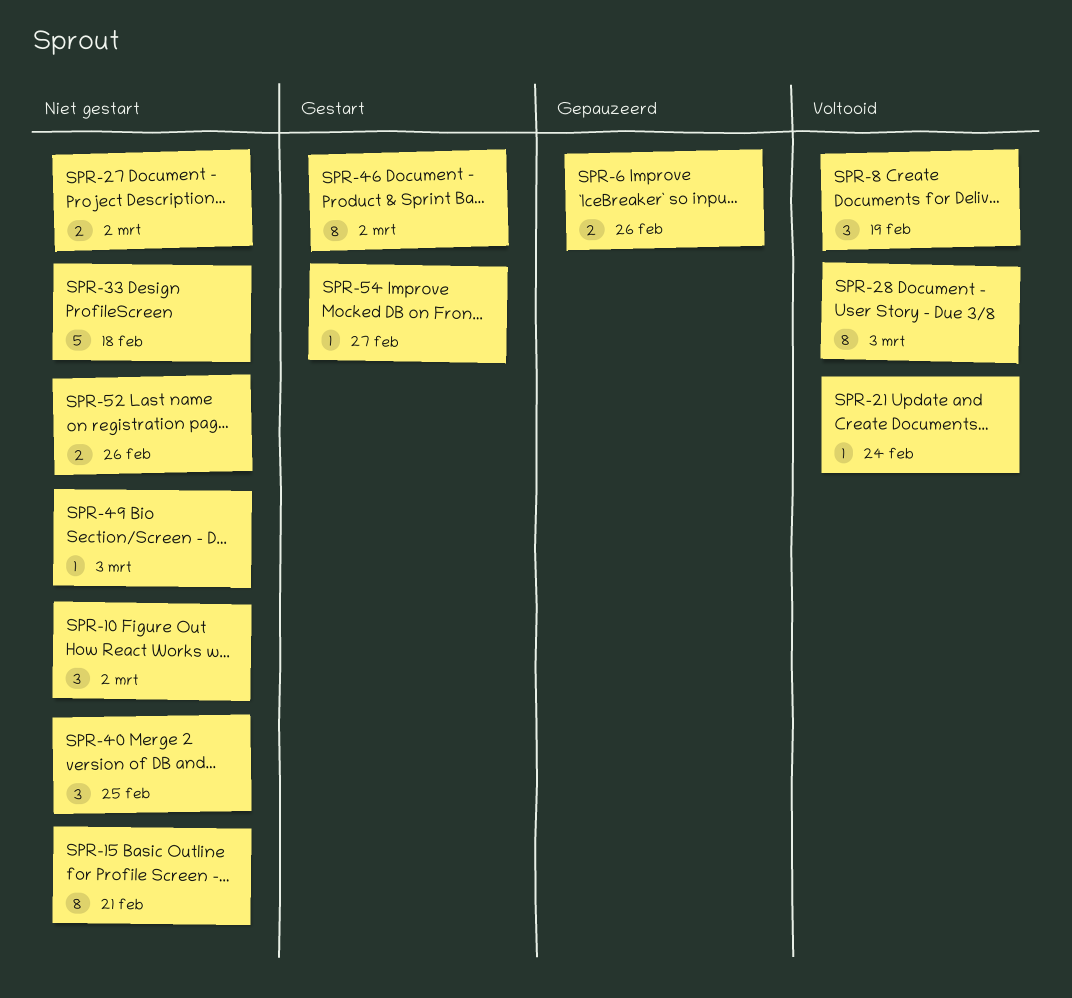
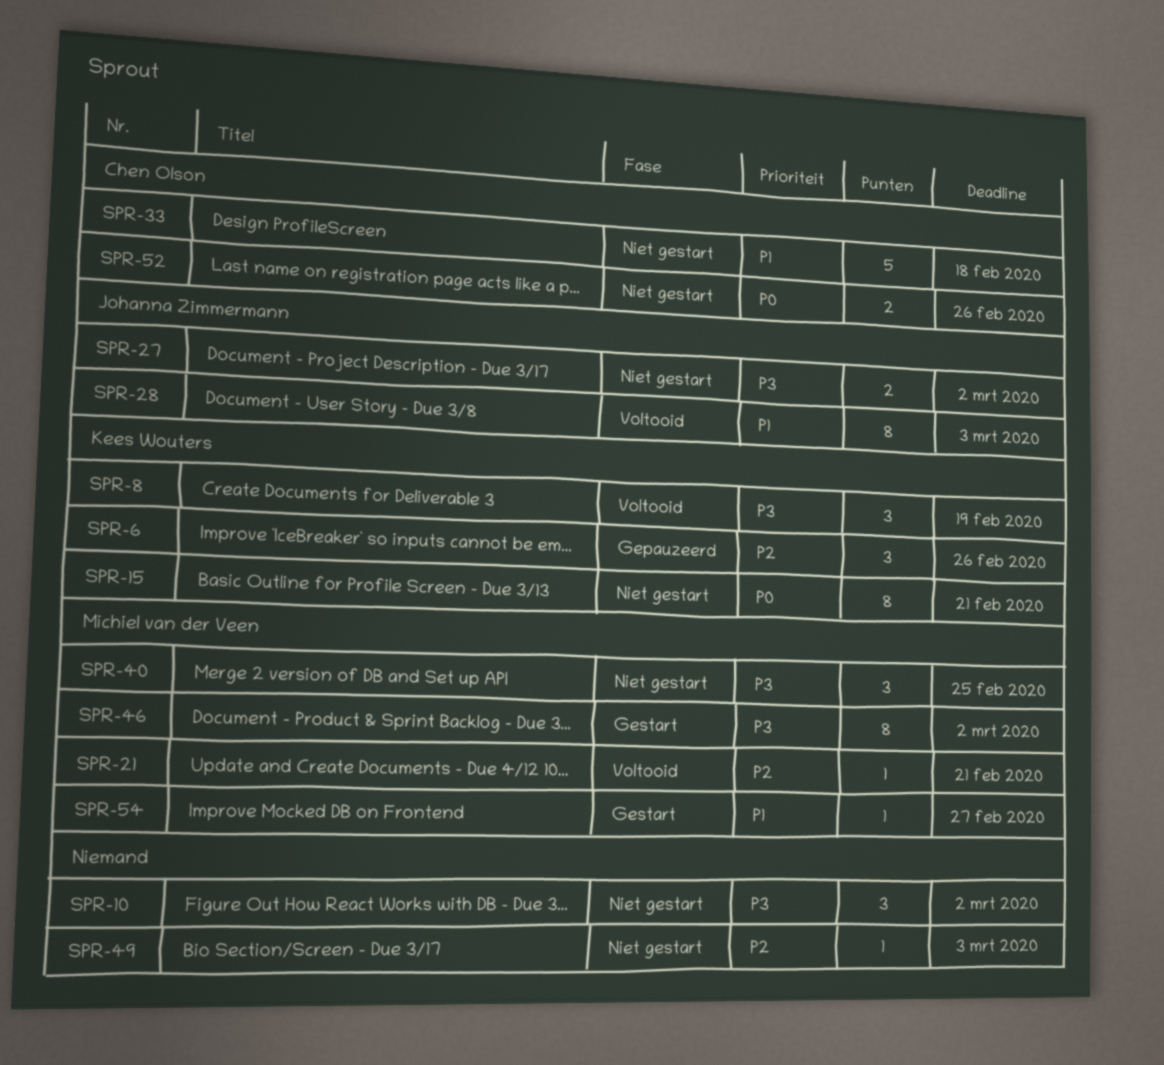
SPR-6, estimate: 2 -> 3
SPR-21, due: Feb 24 -> Feb 21

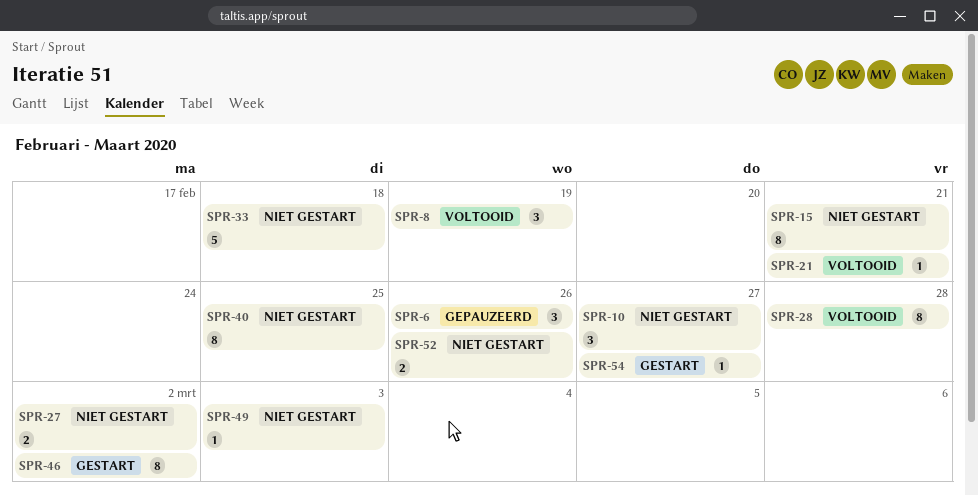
SPR-10, due: Mar 2 -> Feb 27
SPR-28, due: Mar 3 -> Feb 28
SPR-40, estimate: 3 -> 8

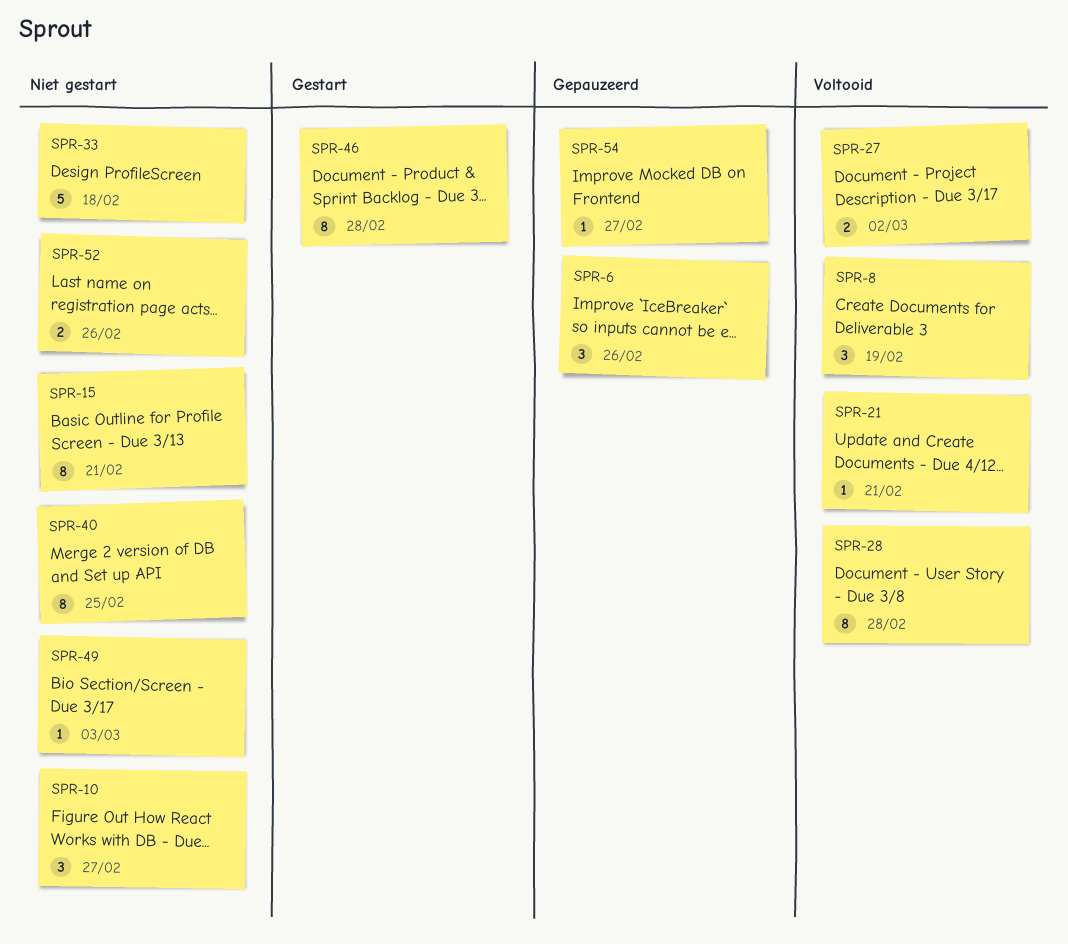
SPR-27, status: Niet gestart -> Voltooid
SPR-46, due: Mar 2 -> Feb 28
SPR-54, status: Gestart -> Gepauzeerd

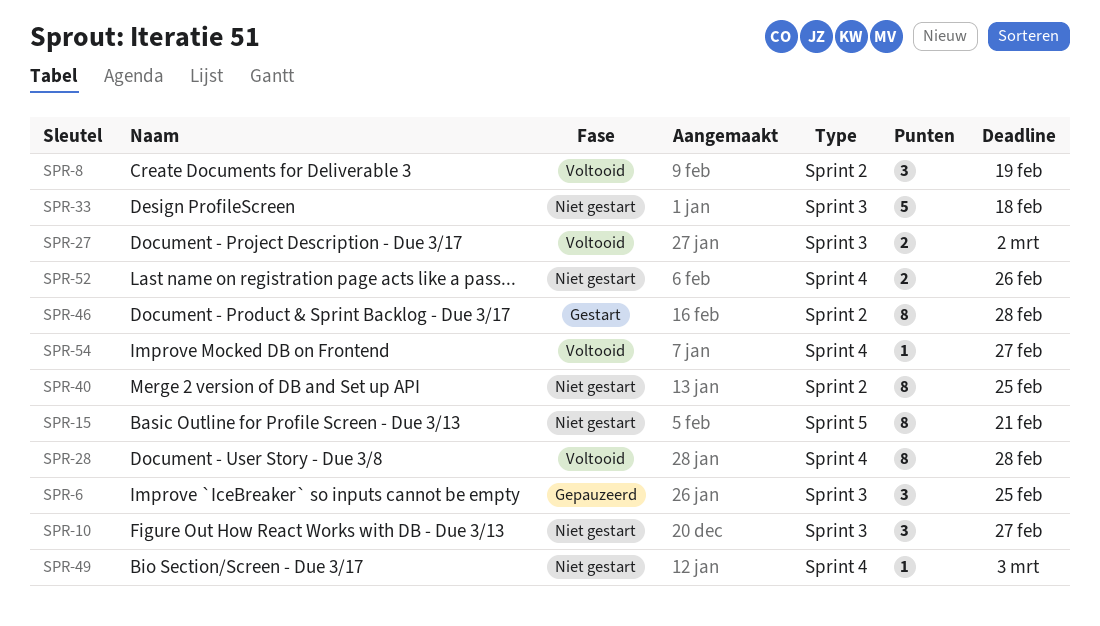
SPR-6, due: Feb 26 -> Feb 25
SPR-21: present -> none
SPR-54, status: Gepauzeerd -> Voltooid

